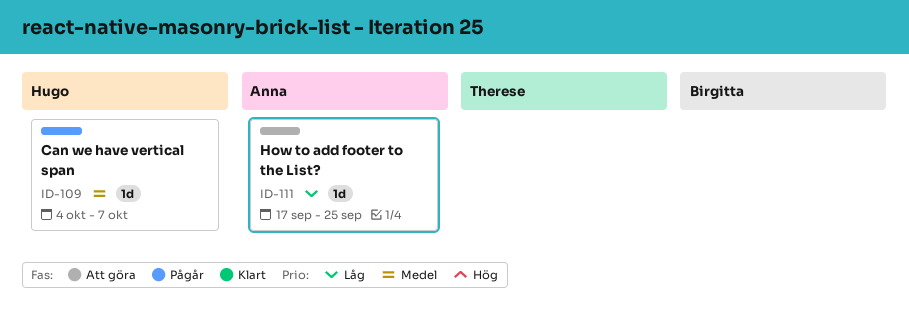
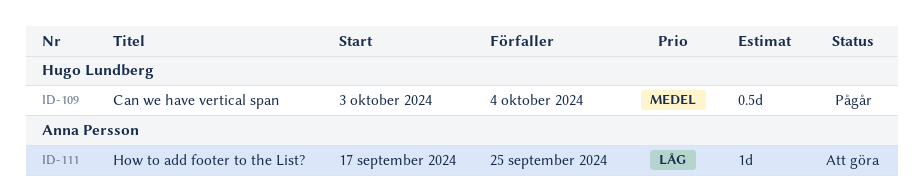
ID-109, estimate: 1d -> 0.5d
ID-109, start: Oct 4 -> Oct 3
ID-109, due: Oct 7 -> Oct 4

